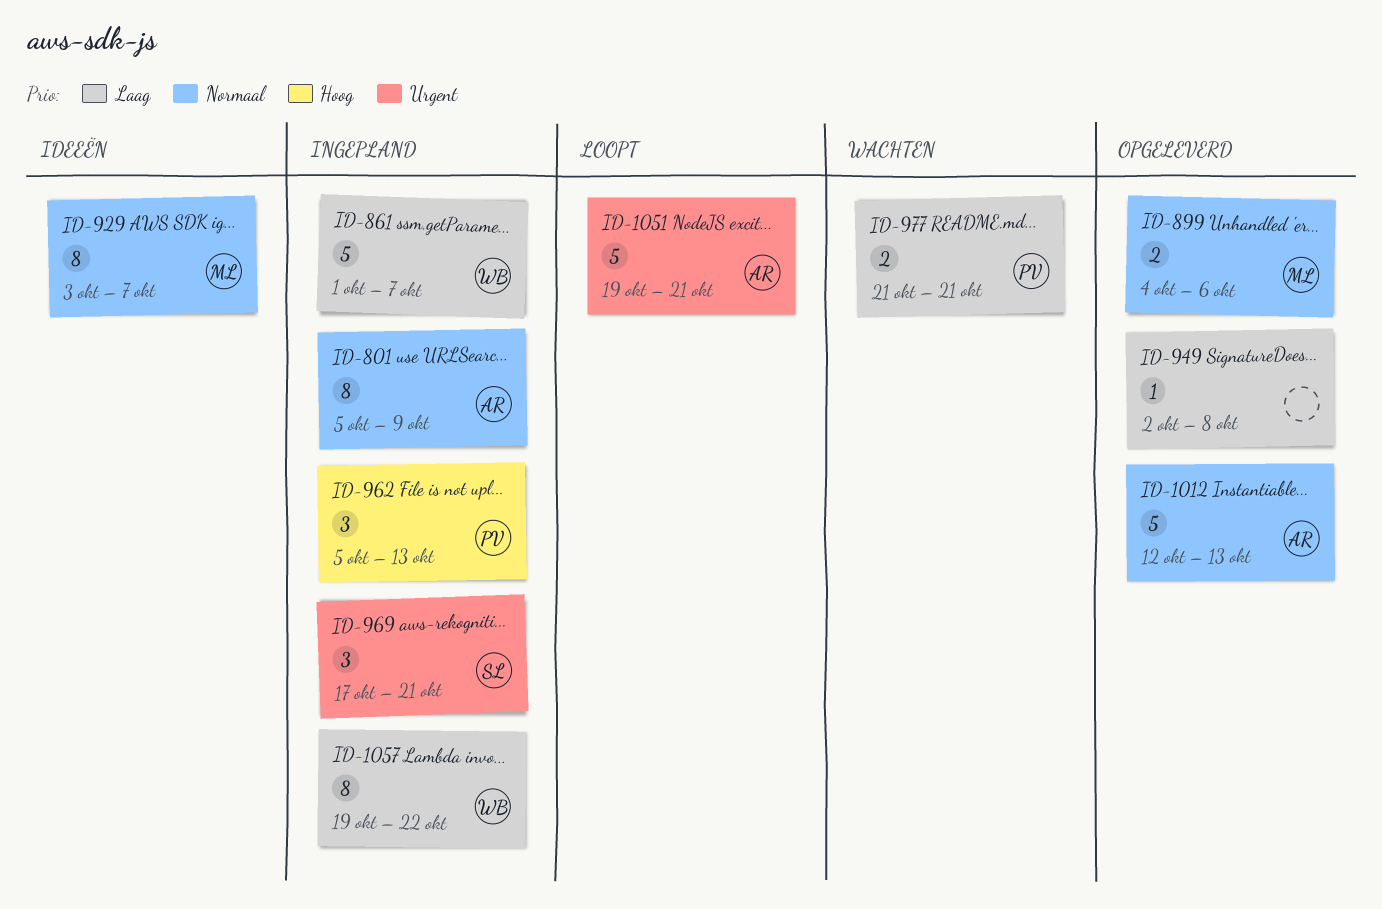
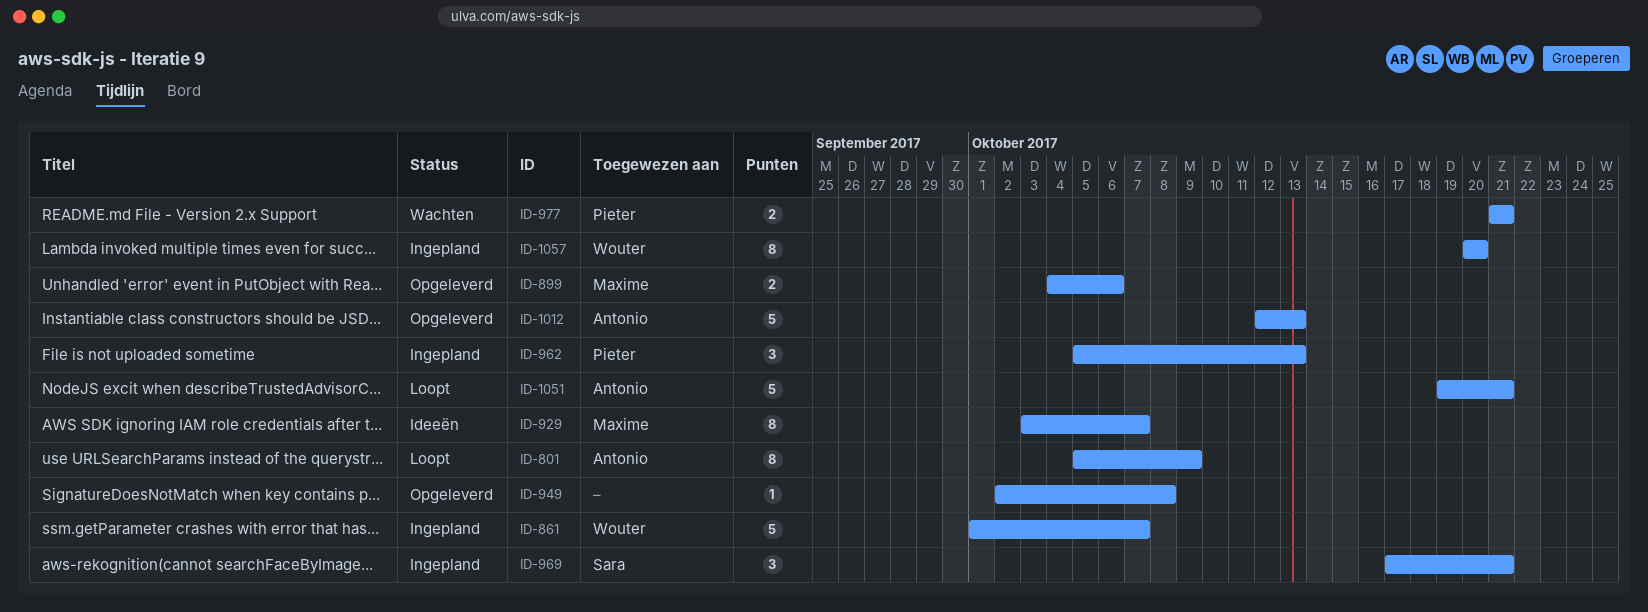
ID-801, status: Ingepland -> Loopt
ID-1057, start: Oct 19 -> Oct 20
ID-1057, due: Oct 22 -> Oct 20

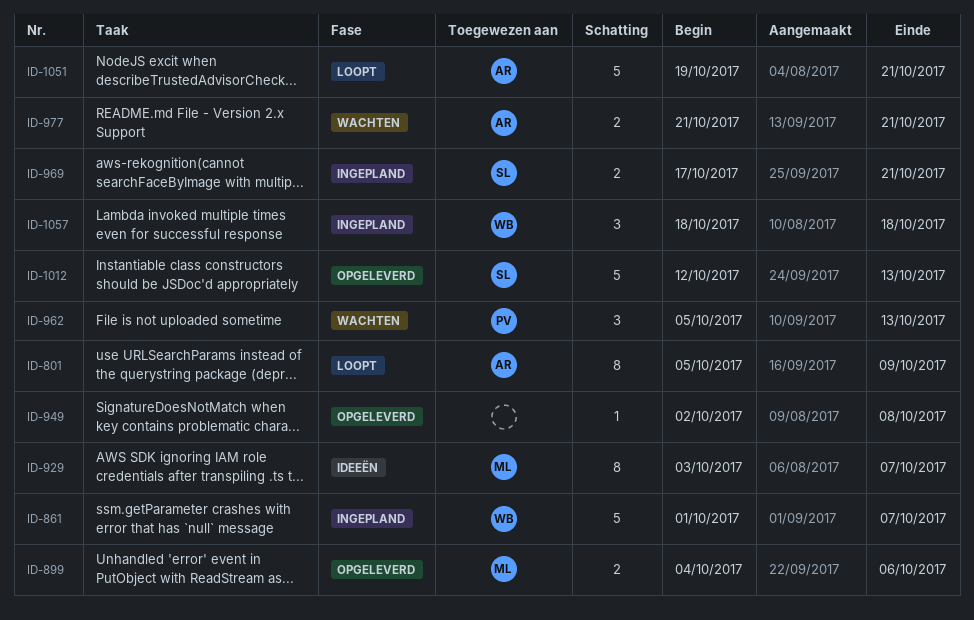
ID-962, status: Ingepland -> Wachten
ID-969, estimate: 3 -> 2
ID-977, owner: Pieter -> Antonio
ID-1012, owner: Antonio -> Sara
ID-1057, estimate: 8 -> 3
ID-1057, start: Oct 20 -> Oct 18
ID-1057, due: Oct 20 -> Oct 18

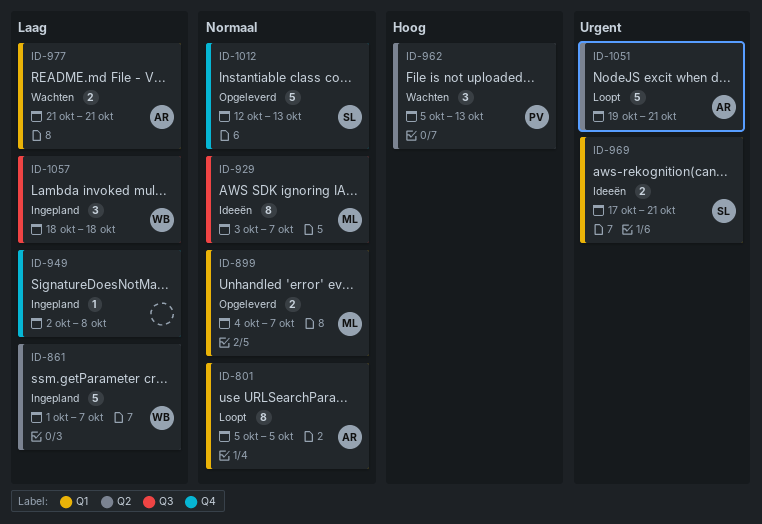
ID-801, due: Oct 9 -> Oct 5
ID-899, due: Oct 6 -> Oct 7
ID-949, status: Opgeleverd -> Ingepland
ID-969, status: Ingepland -> Ideeën

